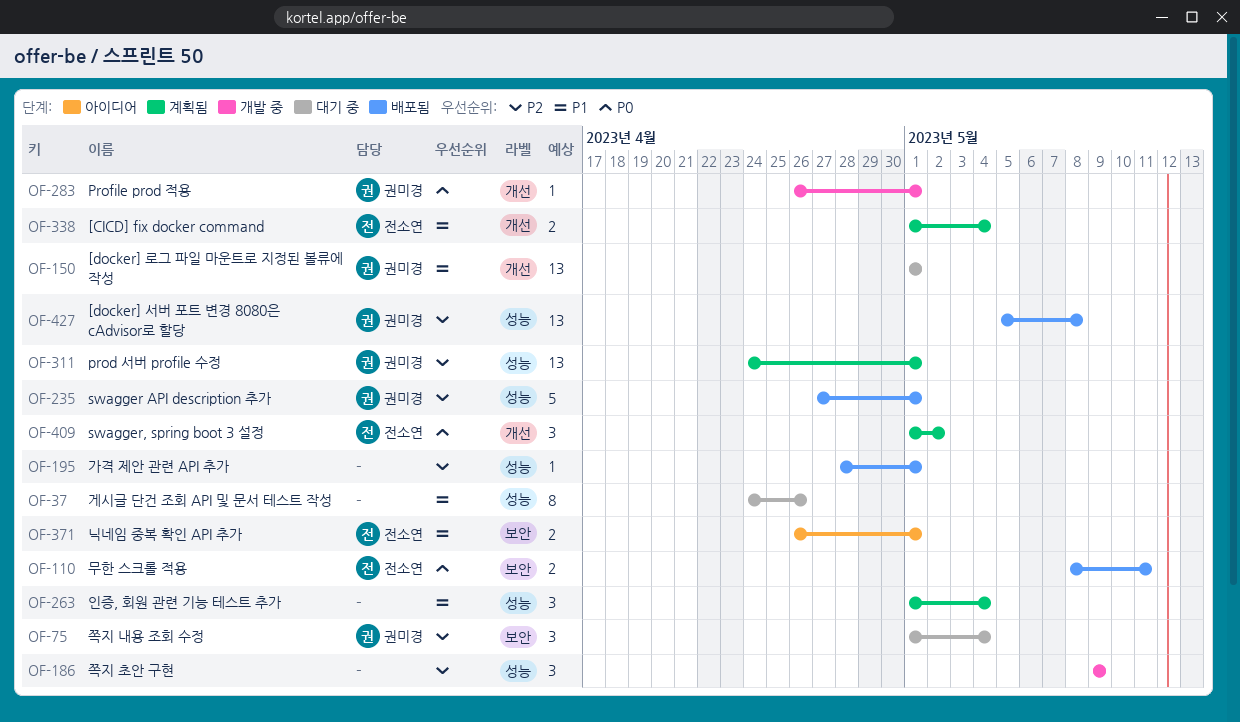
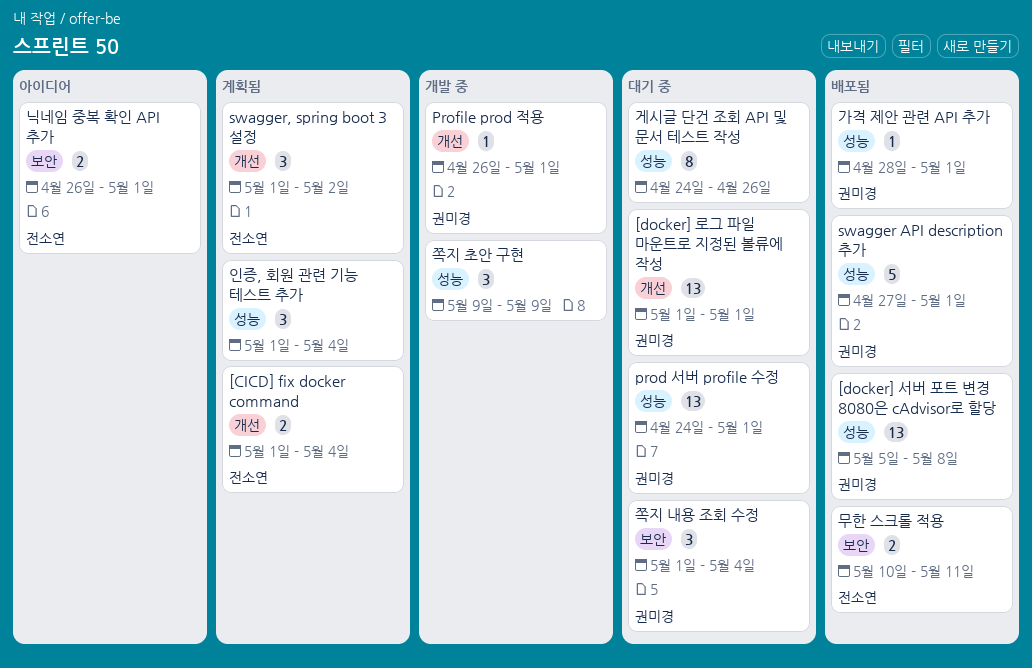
prod 서버 profile 수정, status: 계획됨 -> 대기 중
가격 제안 관련 API 추가, owner: none -> 권미경
무한 스크롤 적용, start: May 8 -> May 10

